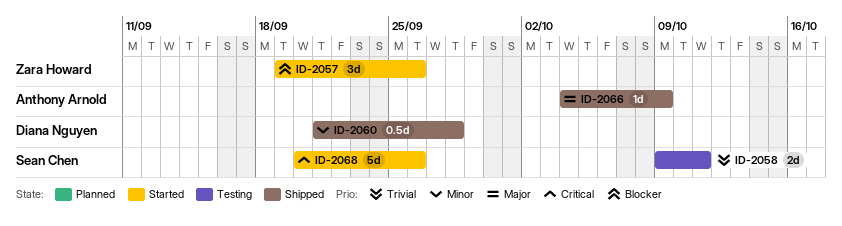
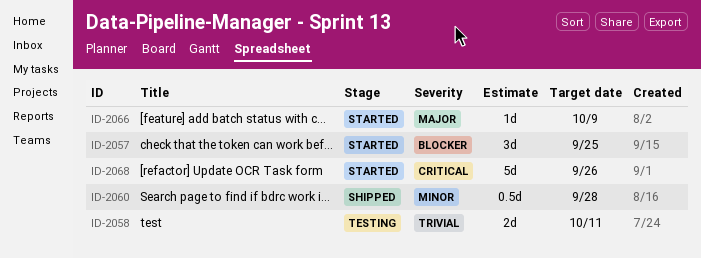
ID-2057, due: Sep 26 -> Sep 25
ID-2066, status: Shipped -> Started

